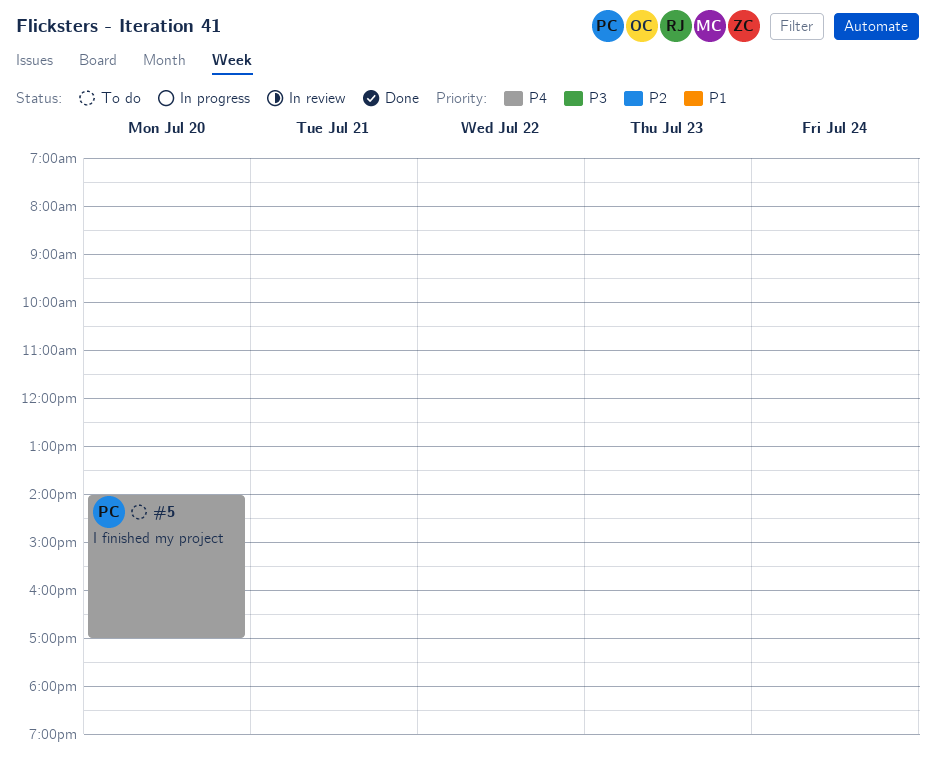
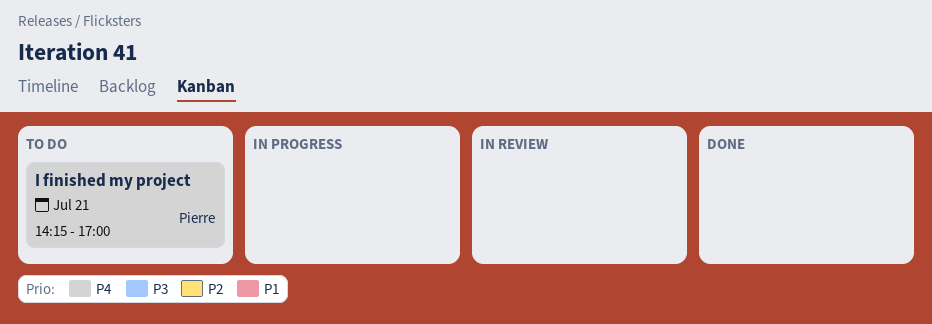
I finished my project, day: Jul 20 -> Jul 21
I finished my project, begins: 14:00 -> 14:15

